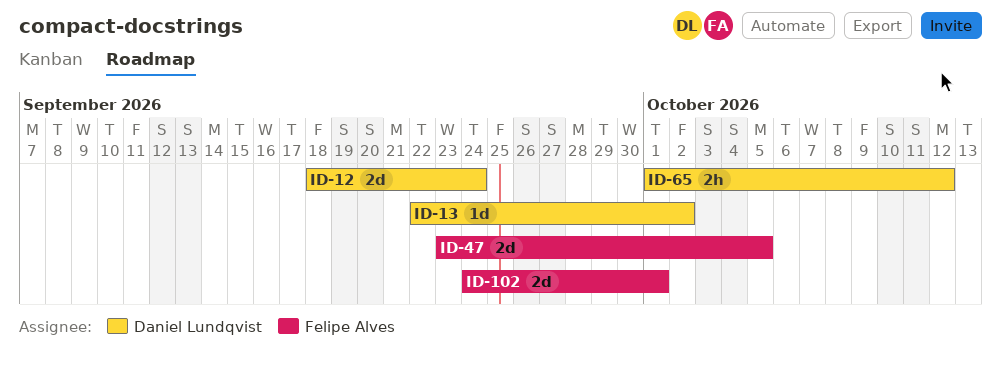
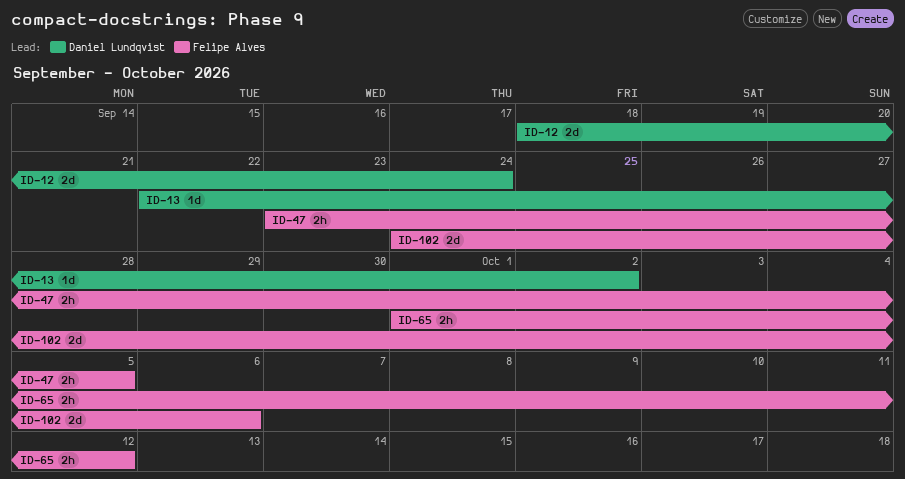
ID-47, estimate: 2d -> 2h
ID-65, owner: Daniel Lundqvist -> Felipe Alves
ID-102, due: Oct 1 -> Oct 6

